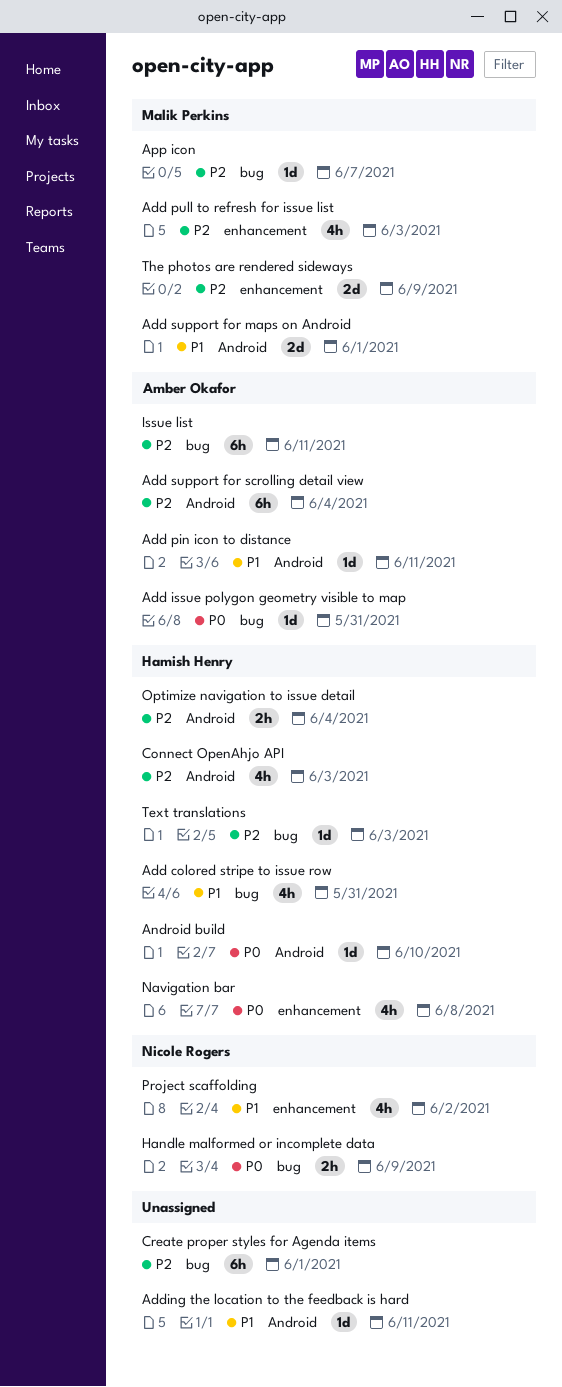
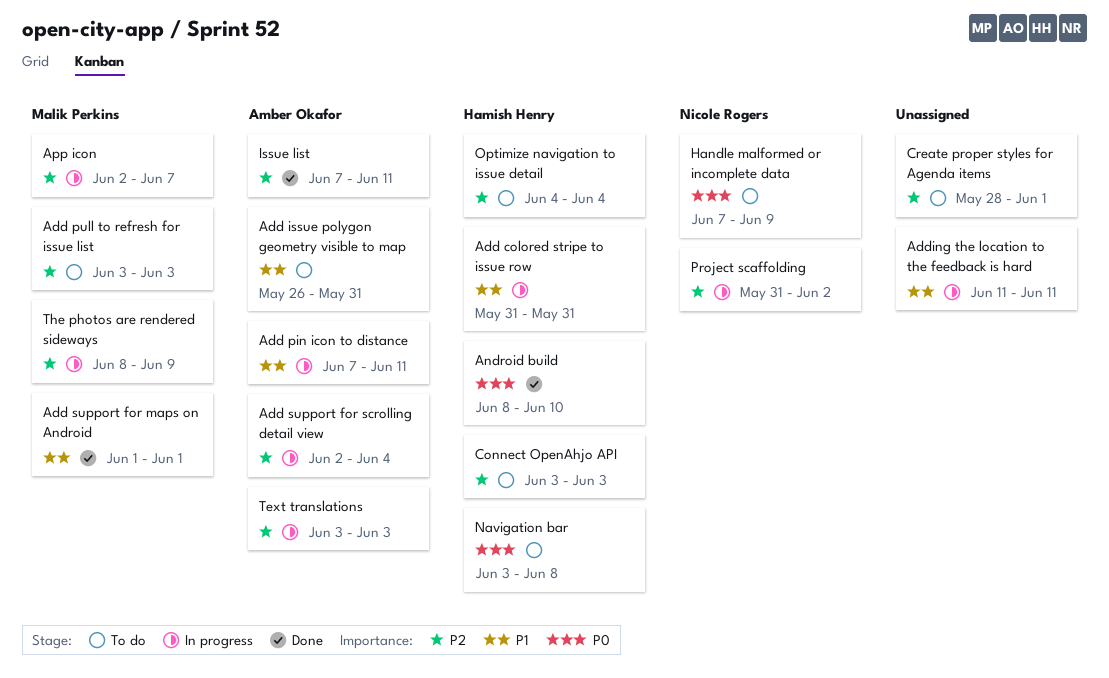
Add issue polygon geometry visible to map, priority: P0 -> P1
Project scaffolding, priority: P1 -> P2
Text translations, owner: Hamish Henry -> Amber Okafor

